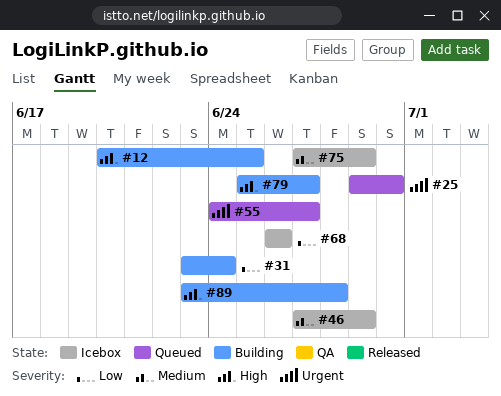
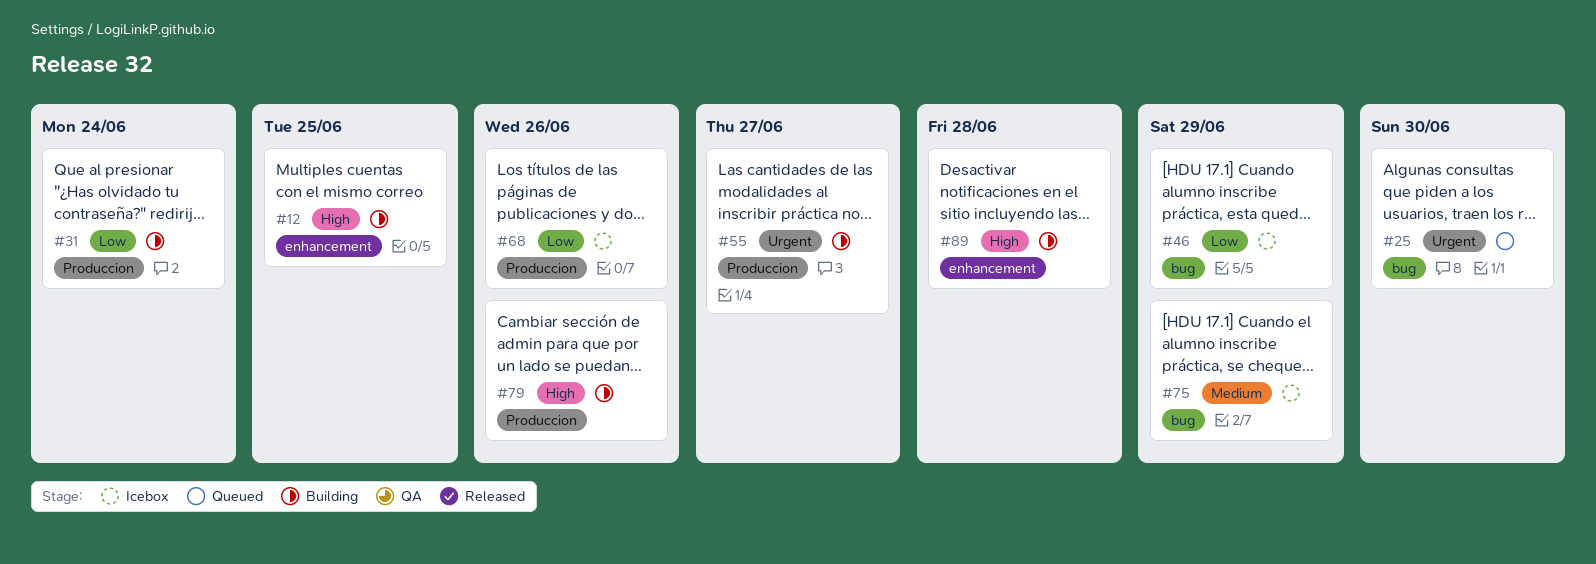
#46, priority: Medium -> Low
#55, status: Queued -> Building
#79, due: Jun 27 -> Jun 26

